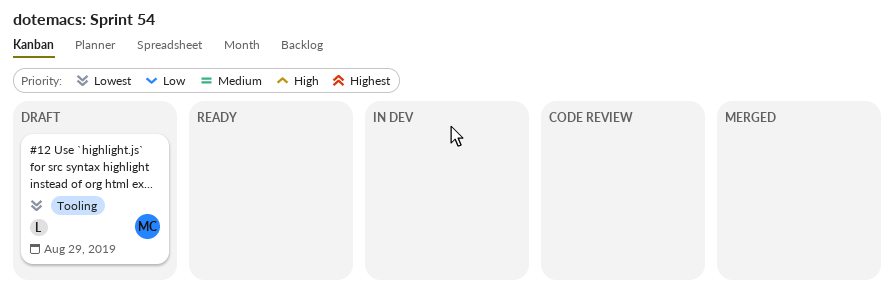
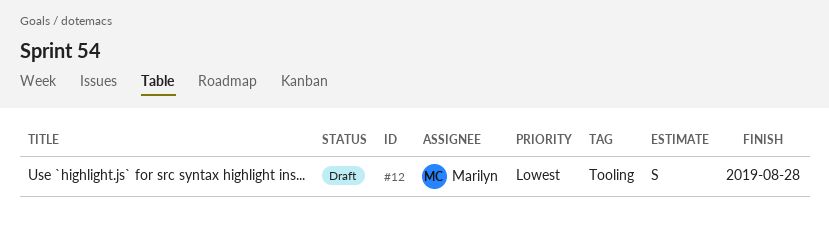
#12, estimate: L -> S
#12, due: Aug 29 -> Aug 28

